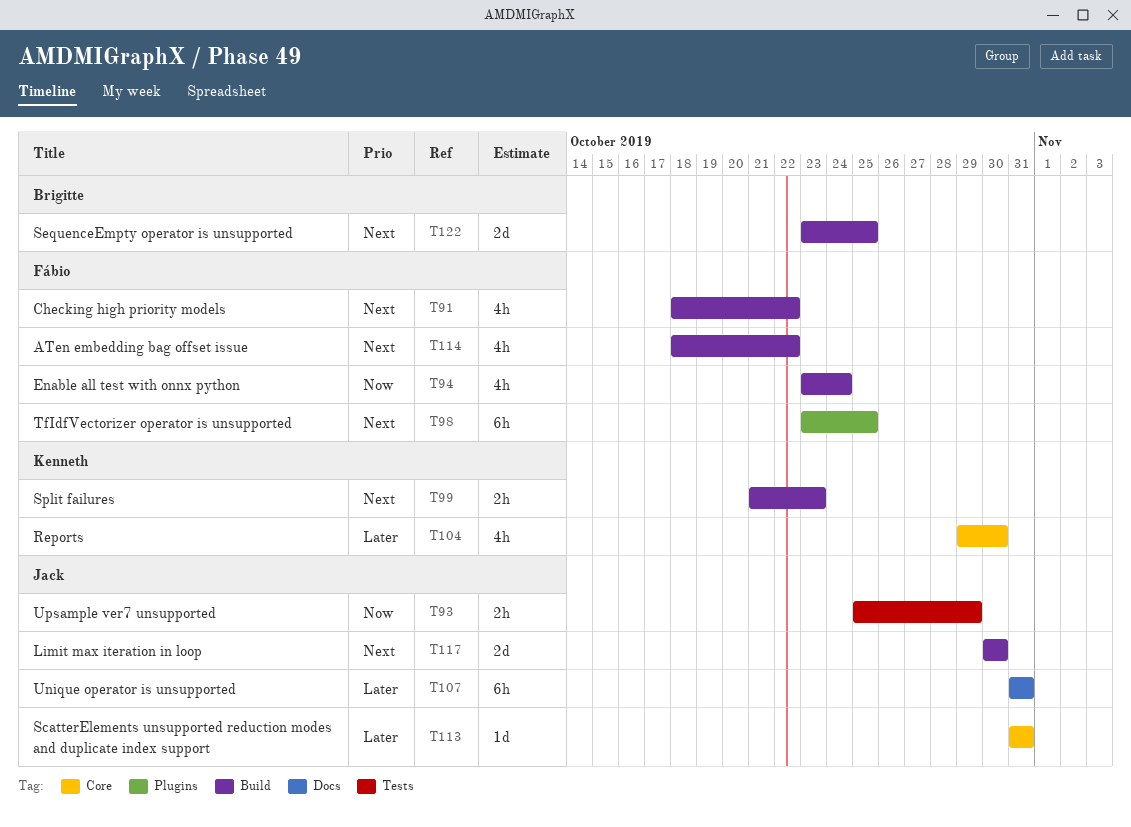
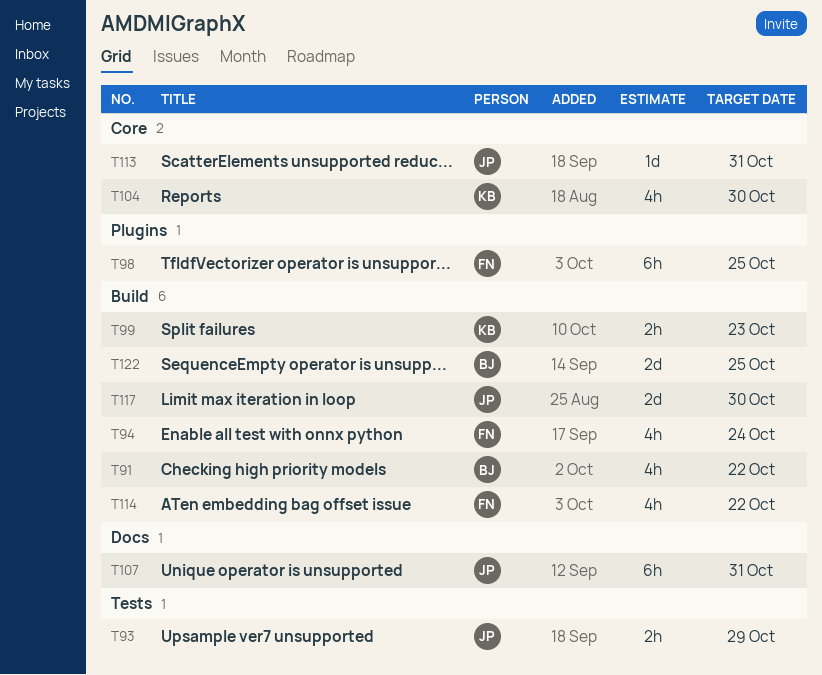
T91, owner: Fábio -> Brigitte

